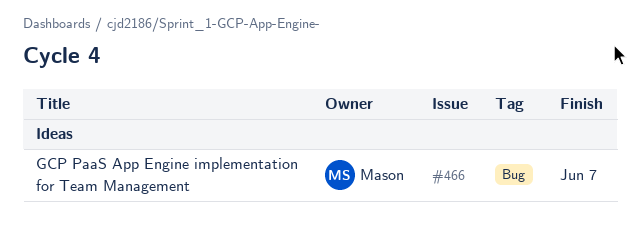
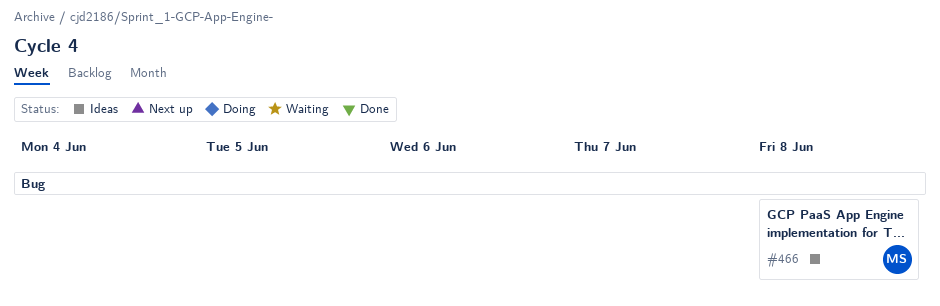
#466, due: Jun 7 -> Jun 8

